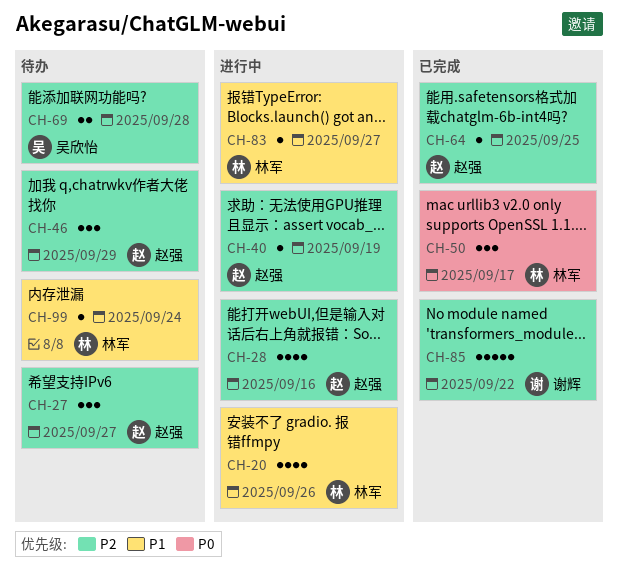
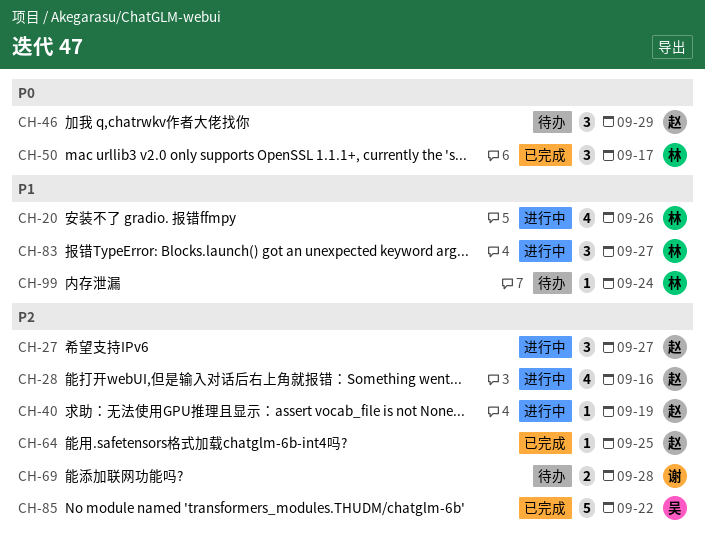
CH-27, status: 待办 -> 进行中
CH-46, priority: P2 -> P0
CH-69, owner: 吴欣怡 -> 谢辉
CH-83, estimate: 1 -> 3
CH-85, owner: 谢辉 -> 吴欣怡

